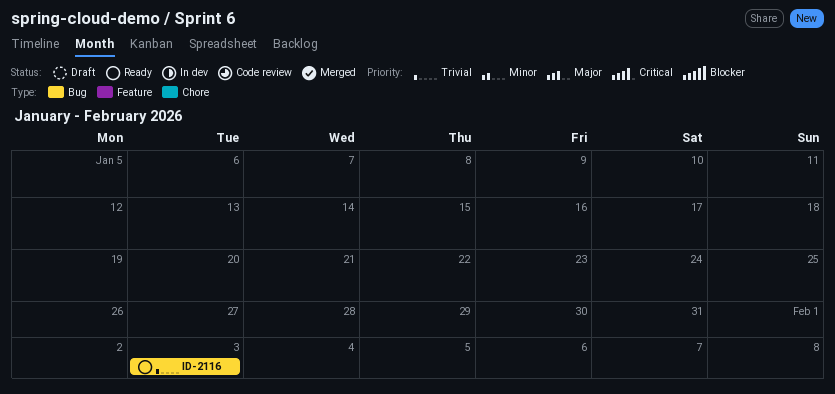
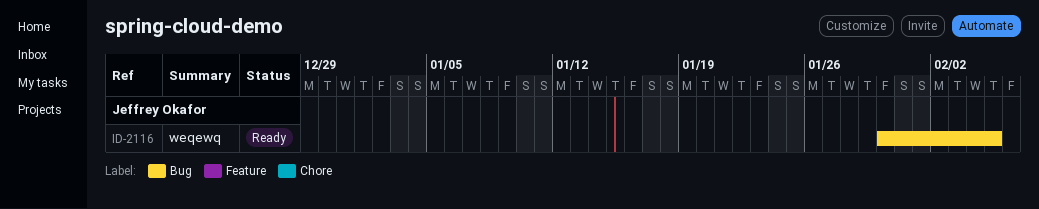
ID-2116, start: Feb 3 -> Jan 30
ID-2116, due: Feb 3 -> Feb 5

